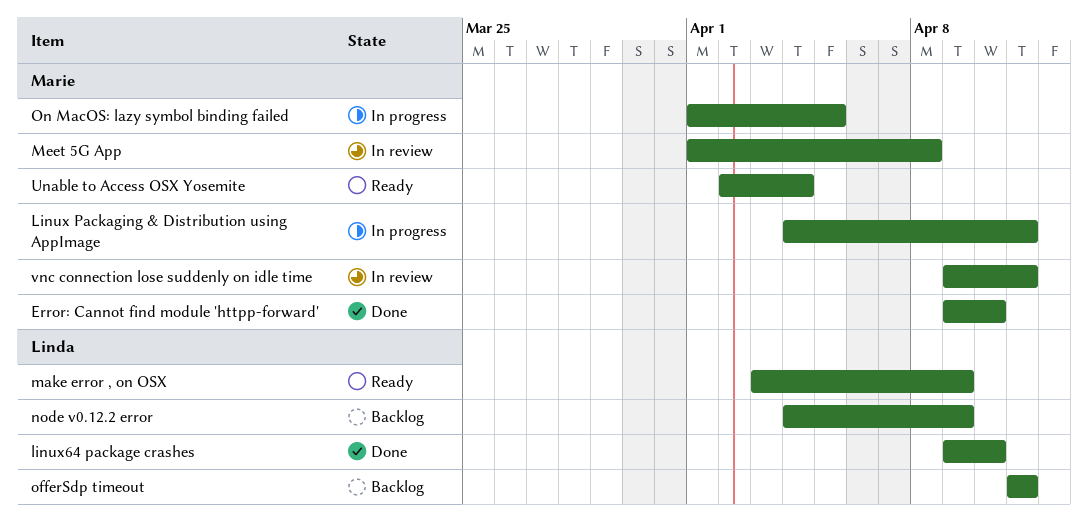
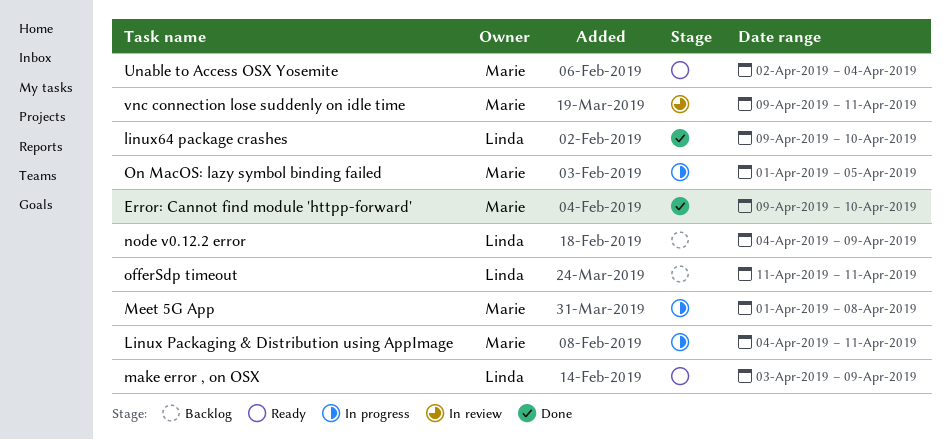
Meet 5G App, status: In review -> In progress

